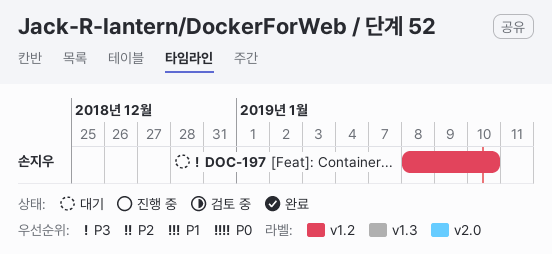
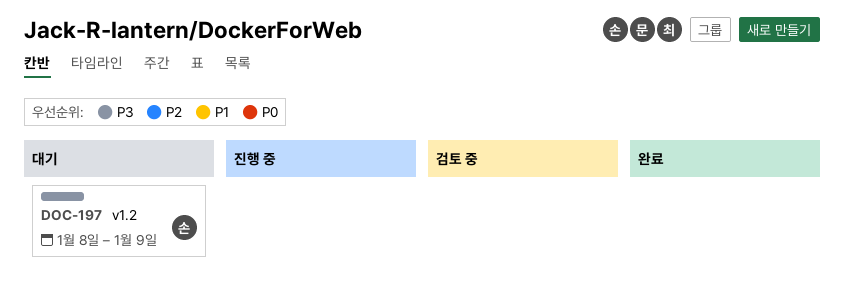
DOC-197, due: Jan 10 -> Jan 9

